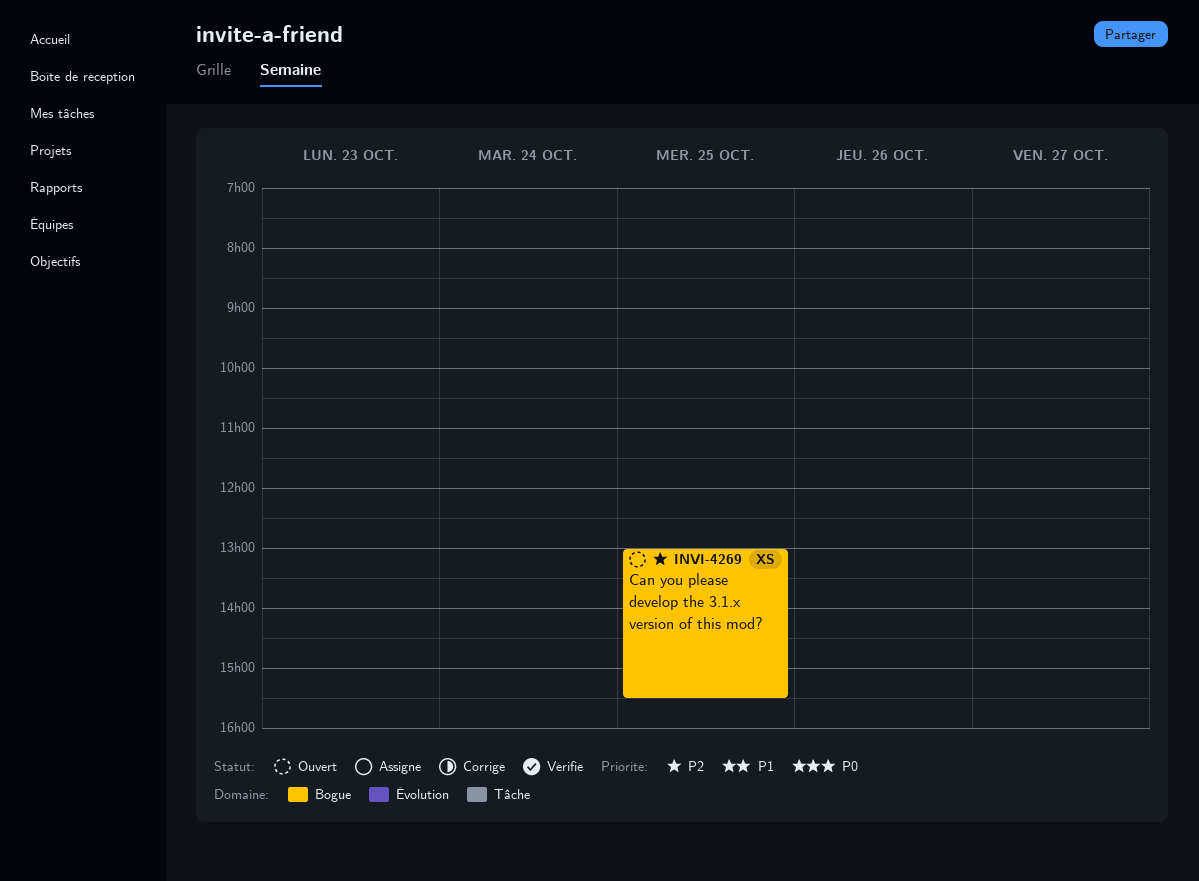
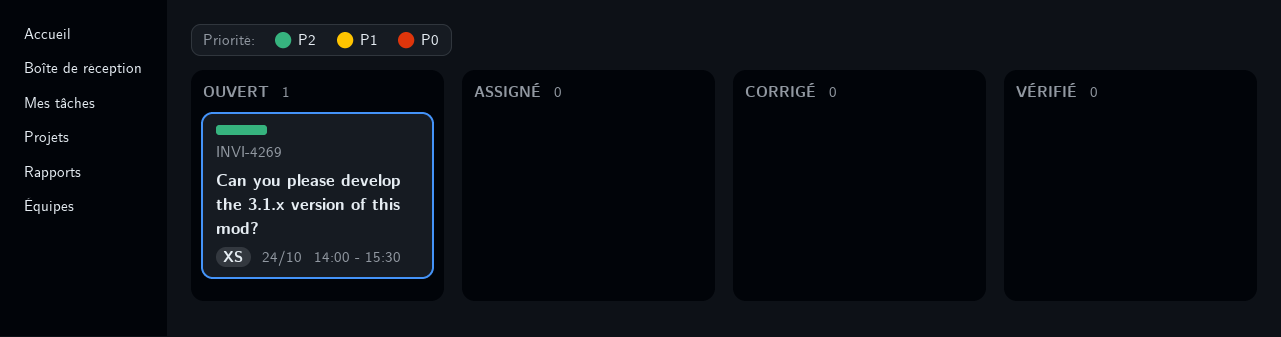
INVI-4269, day: Oct 25 -> Oct 24
INVI-4269, begins: 13:00 -> 14:00

